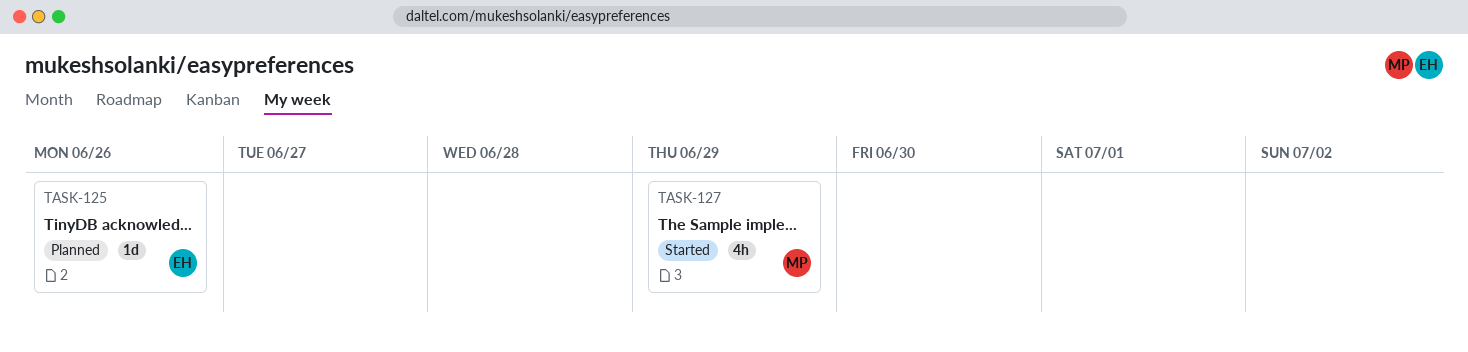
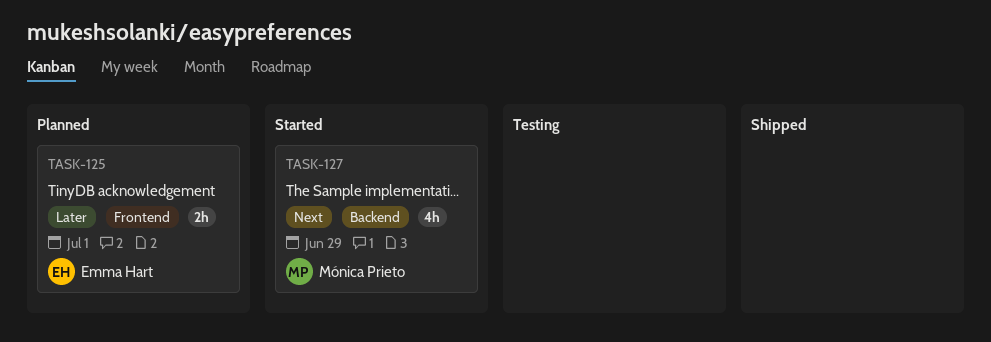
TASK-125, estimate: 1d -> 2h
TASK-125, due: Jun 26 -> Jul 1

